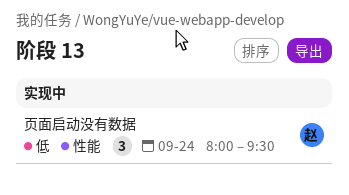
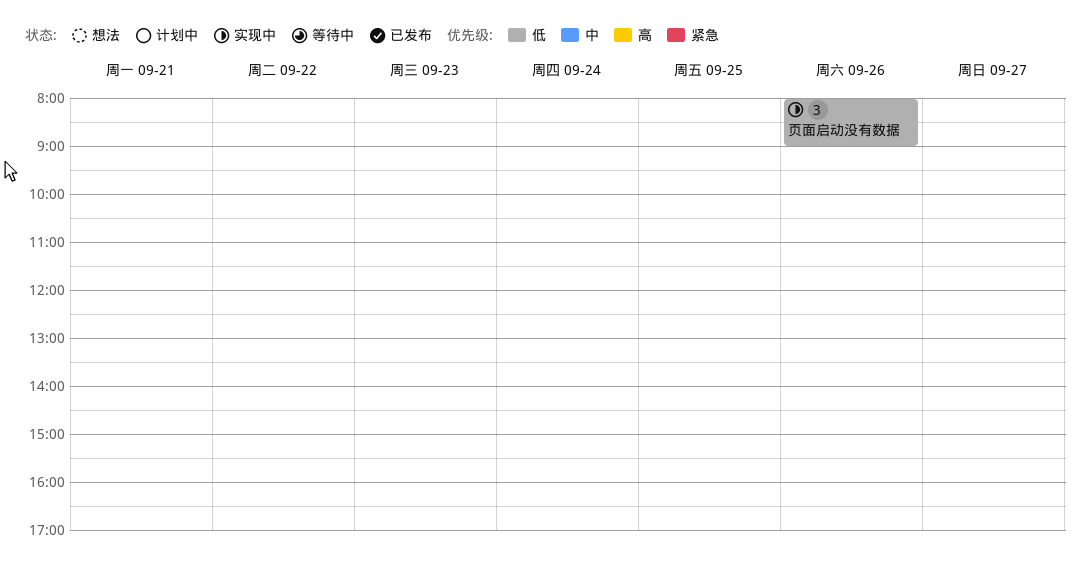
页面启动没有数据, day: Sep 24 -> Sep 26
页面启动没有数据, ends: 09:30 -> 09:00

